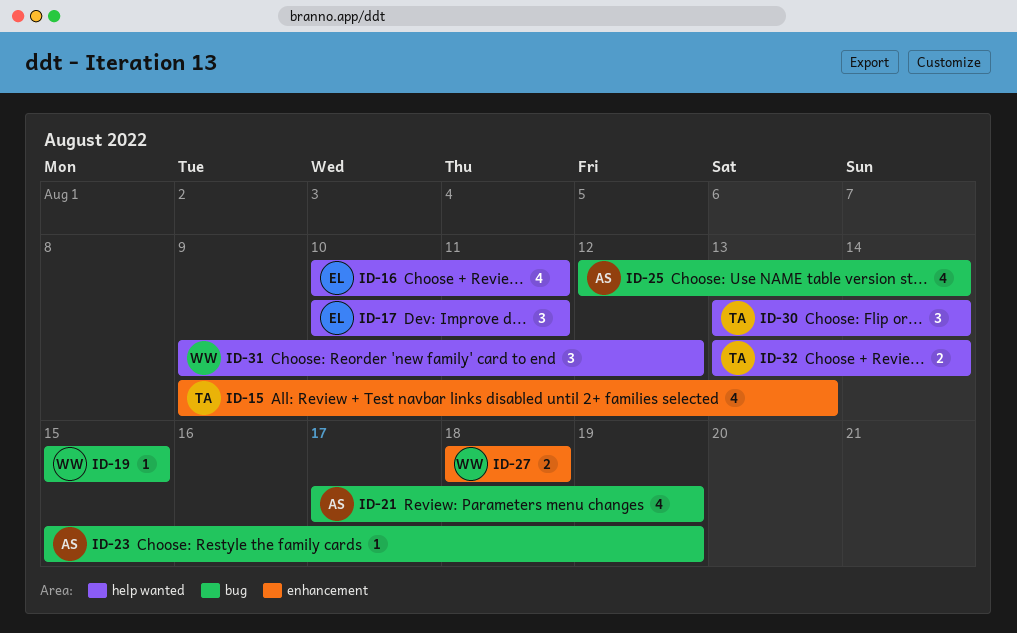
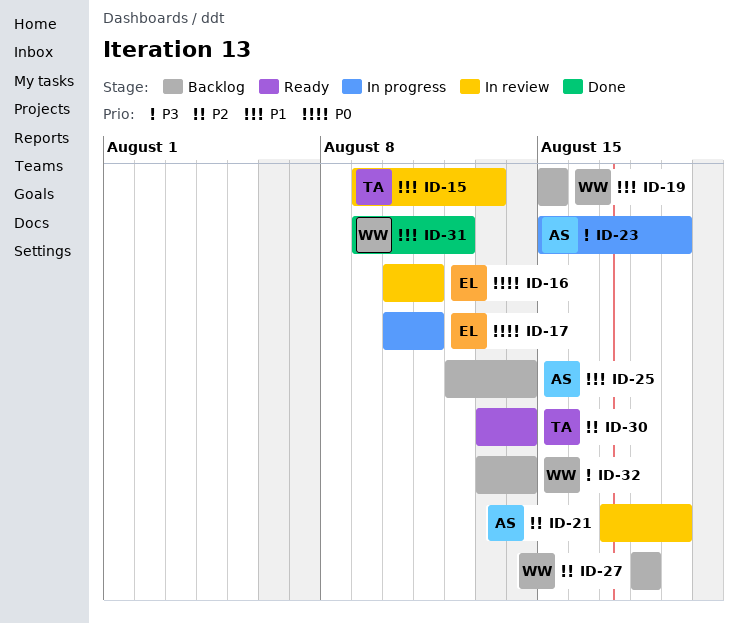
ID-32, owner: TA -> WW

